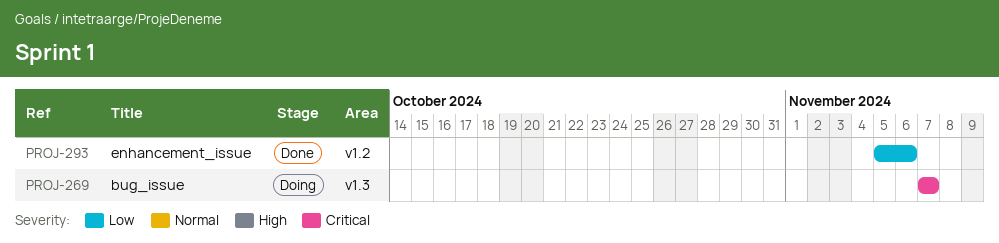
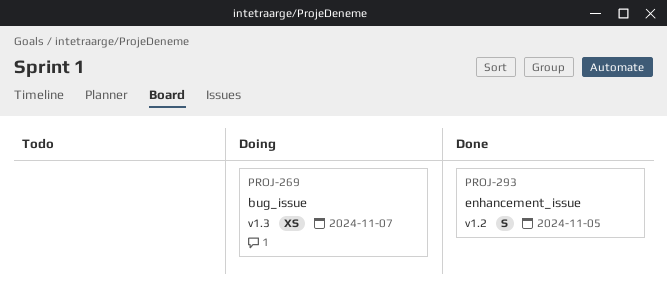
PROJ-293, due: Nov 6 -> Nov 5

